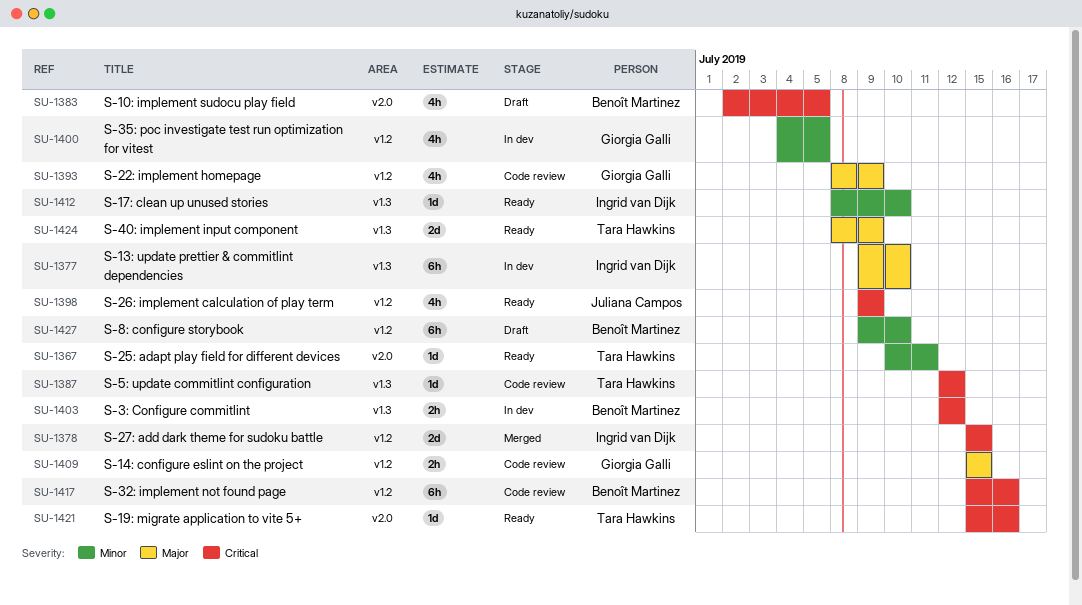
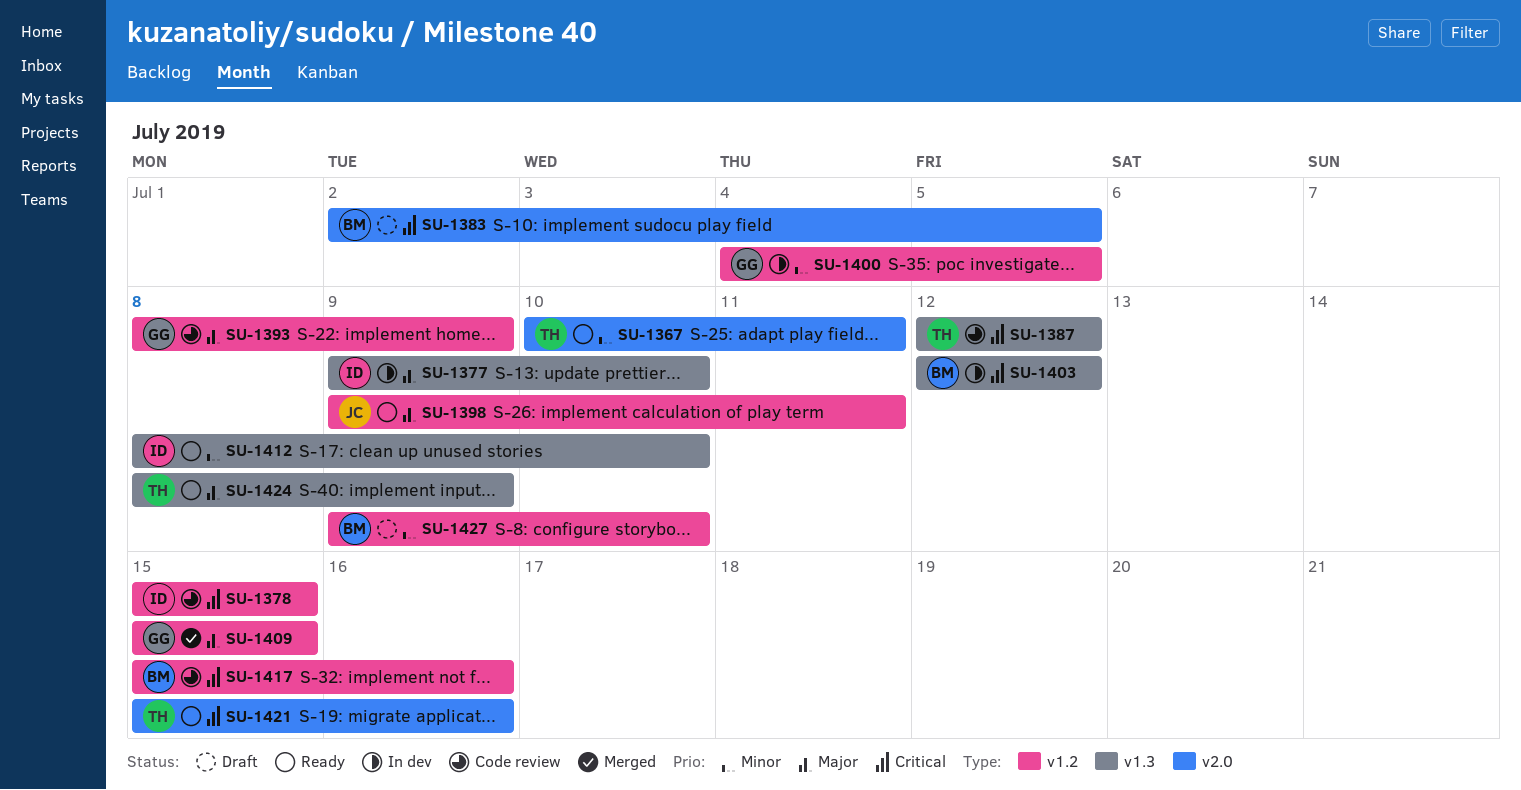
SU-1378, status: Merged -> Code review
SU-1398, priority: Critical -> Major
SU-1398, due: Jul 9 -> Jul 11
SU-1409, status: Code review -> Merged

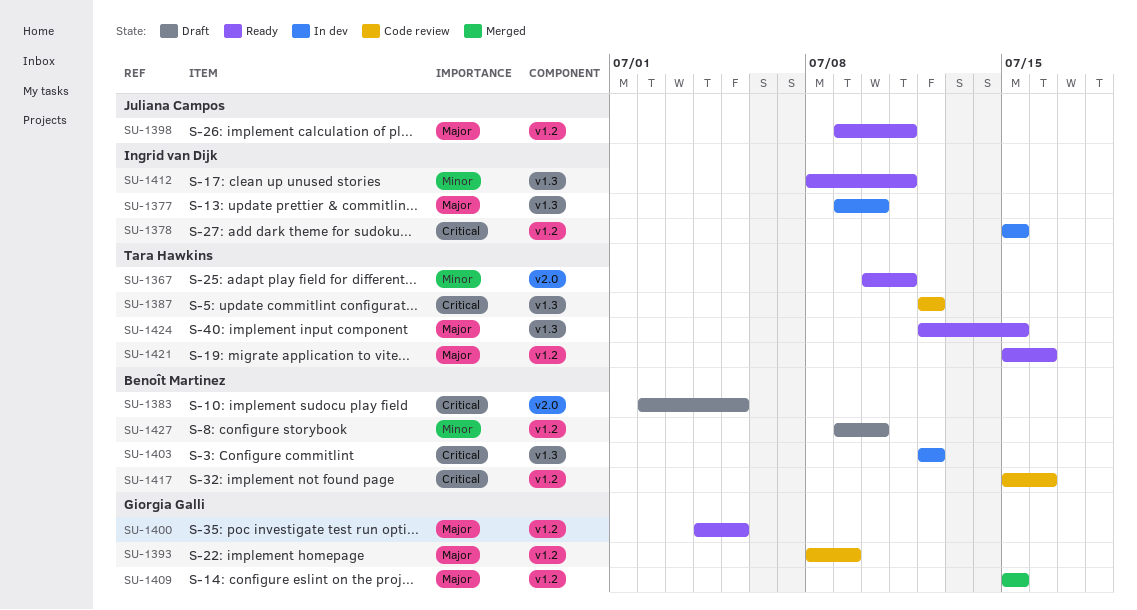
SU-1378, status: Code review -> In dev
SU-1400, status: In dev -> Ready
SU-1400, priority: Minor -> Major
SU-1412, due: Jul 10 -> Jul 11
SU-1421, priority: Critical -> Major
SU-1421, label: v2.0 -> v1.2
SU-1424, start: Jul 8 -> Jul 12
SU-1424, due: Jul 9 -> Jul 15

